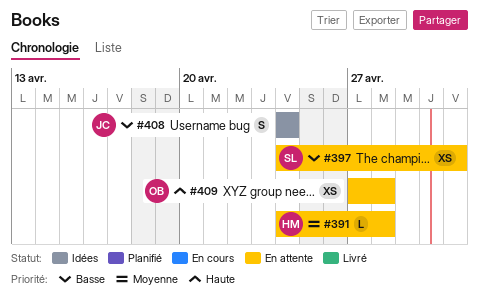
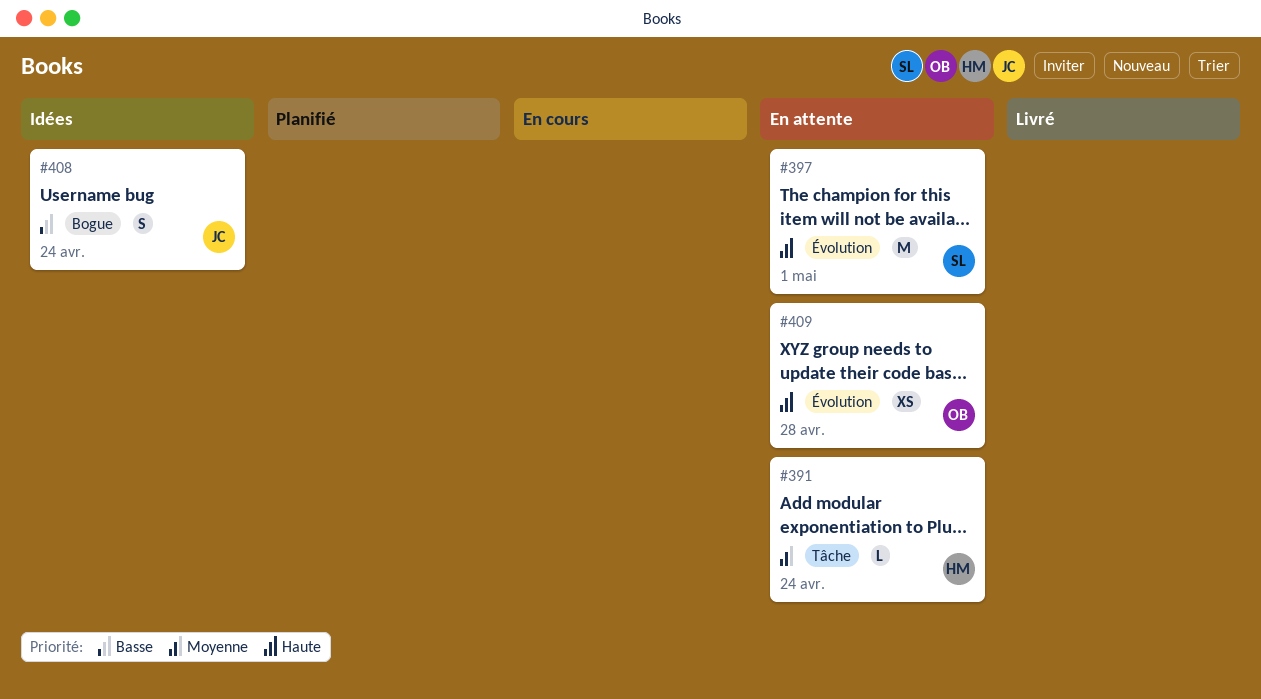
#391, due: Apr 28 -> Apr 24
#397, priority: Basse -> Haute
#397, estimate: XS -> M

